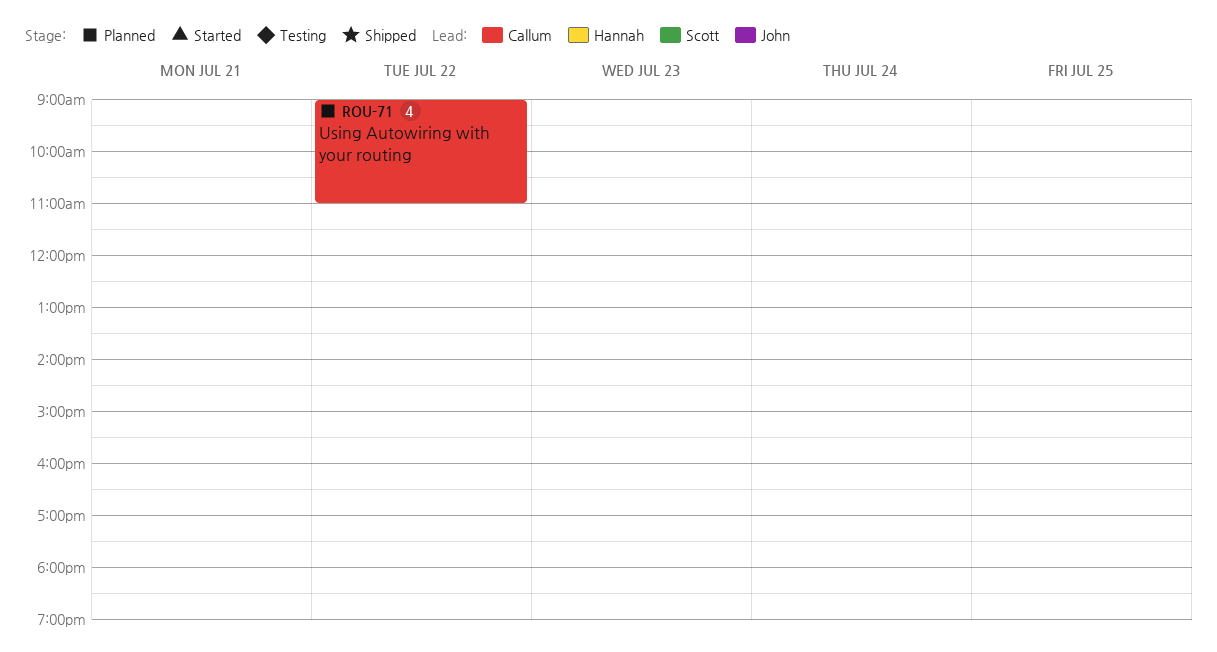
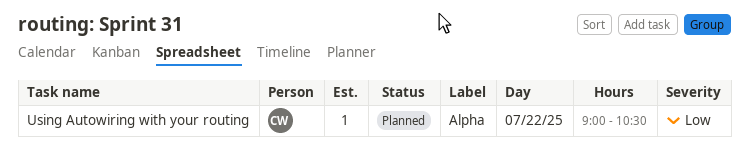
Using Autowiring with your routing, estimate: 4 -> 1
Using Autowiring with your routing, ends: 11:00 -> 10:30

